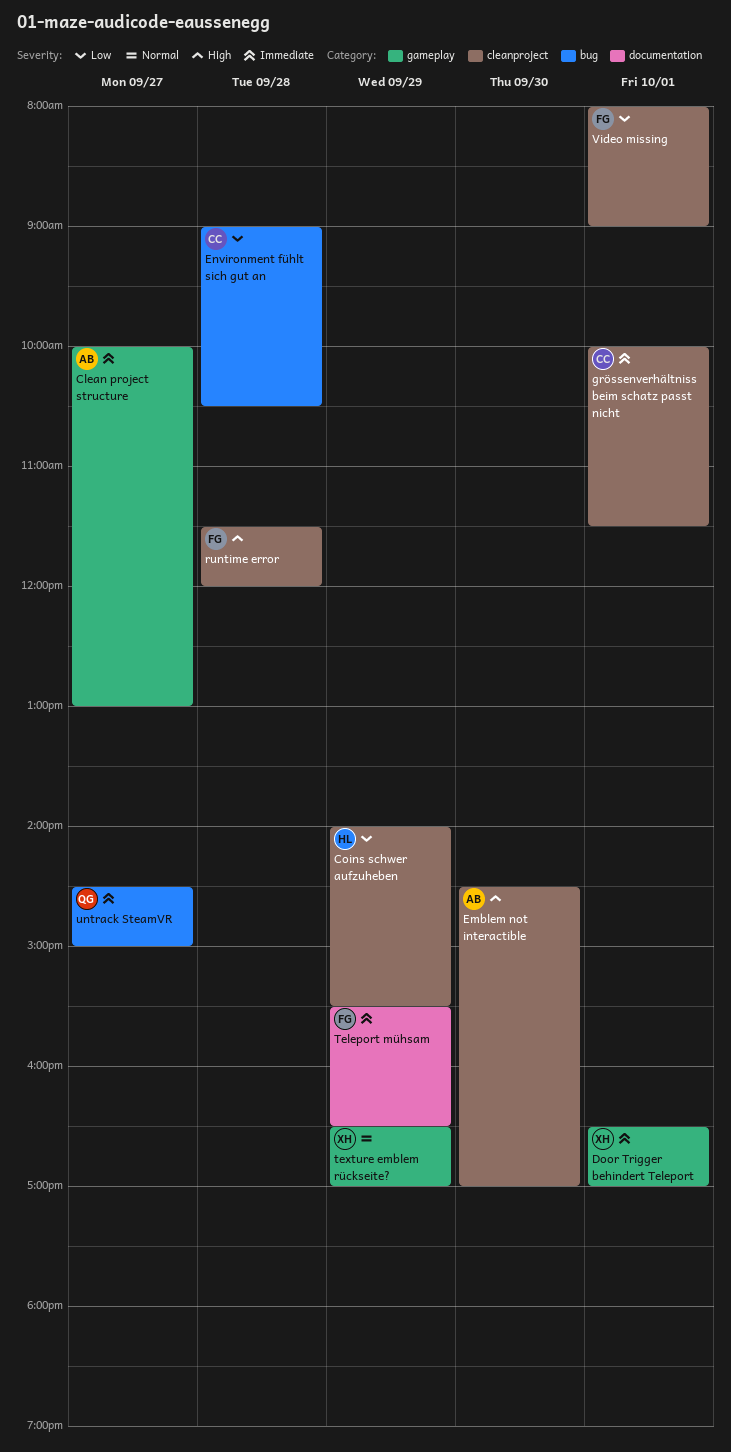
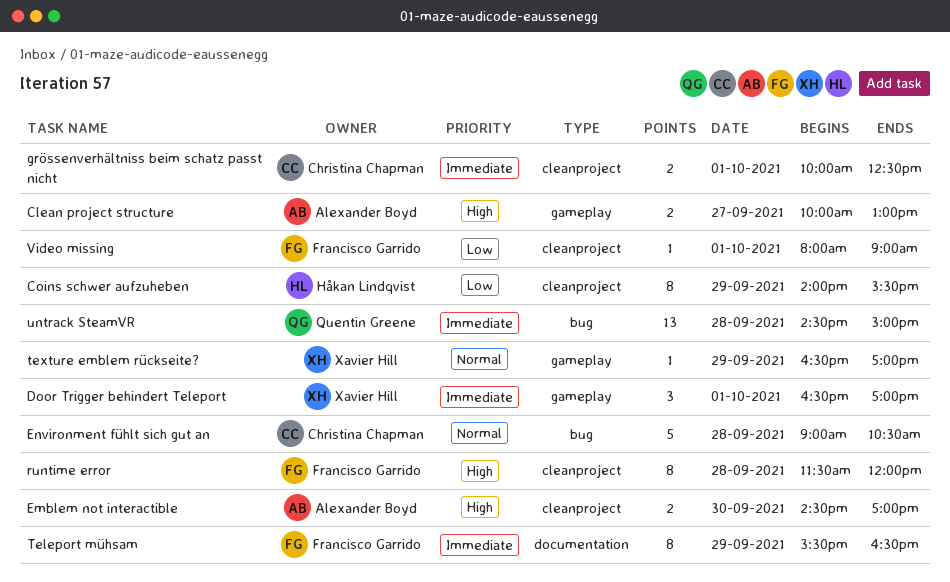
Clean project structure, priority: Immediate -> High
Environment fühlt sich gut an, priority: Low -> Normal
grössenverhältniss beim schatz passt nicht, ends: 11:30 -> 12:30
untrack SteamVR, day: Sep 27 -> Sep 28

